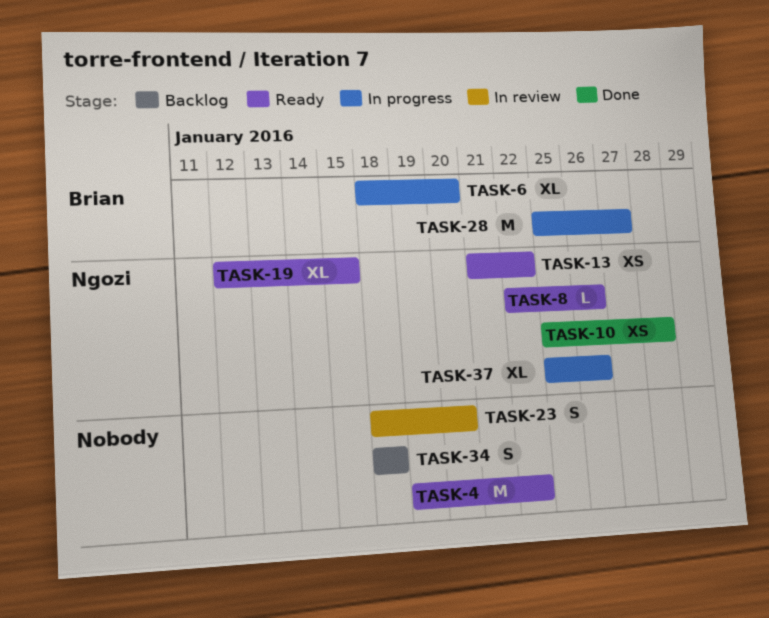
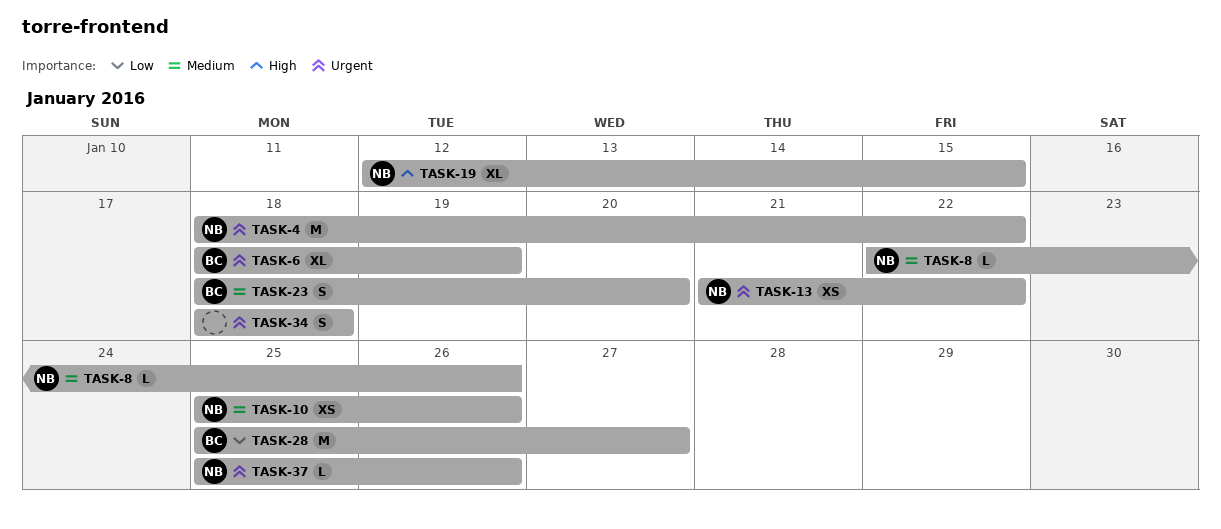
TASK-4, owner: none -> Ngozi
TASK-4, start: Jan 19 -> Jan 18
TASK-6, due: Jan 20 -> Jan 19
TASK-10, due: Jan 28 -> Jan 26
TASK-23, owner: none -> Brian
TASK-37, estimate: XL -> L

